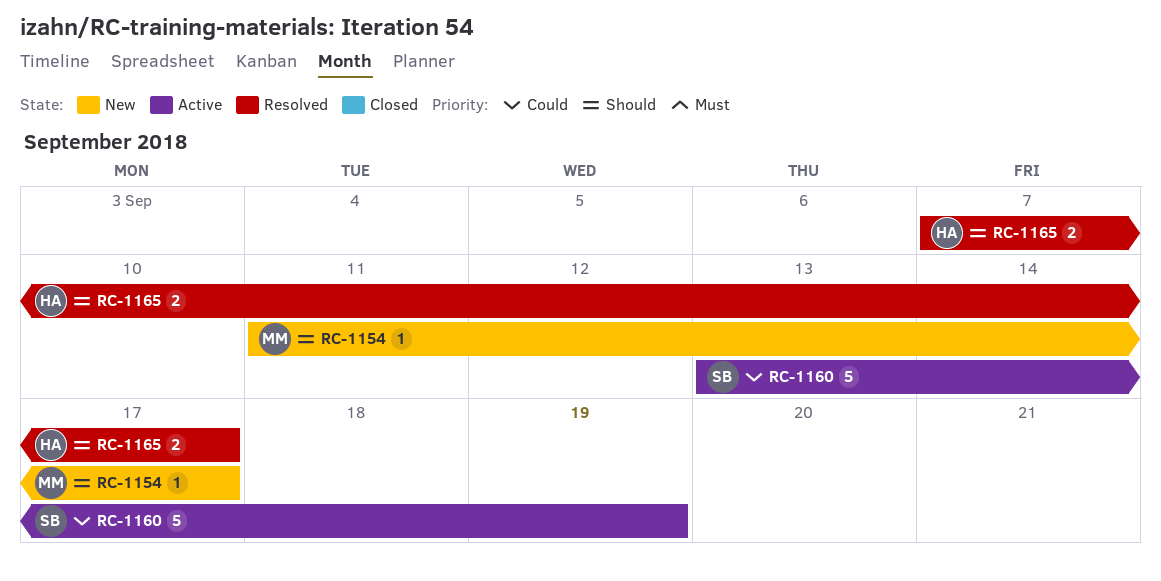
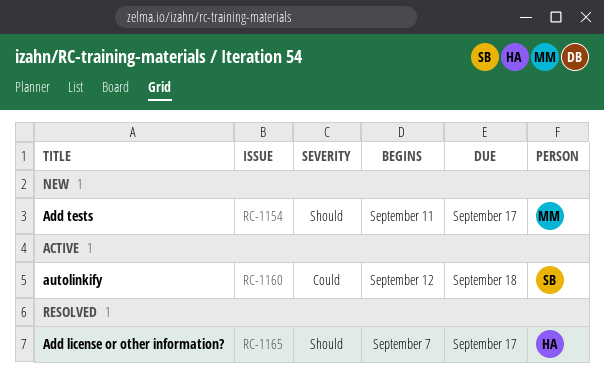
RC-1160, start: Sep 13 -> Sep 12
RC-1160, due: Sep 19 -> Sep 18

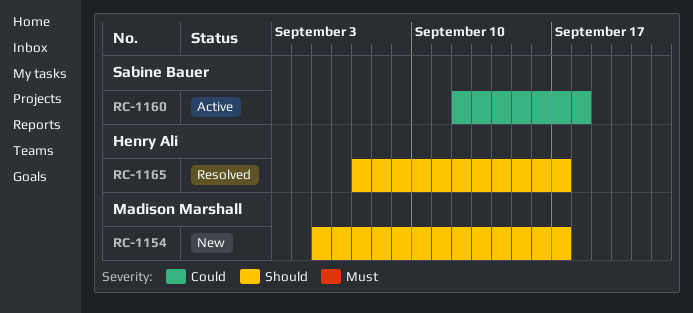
RC-1154, start: Sep 11 -> Sep 5

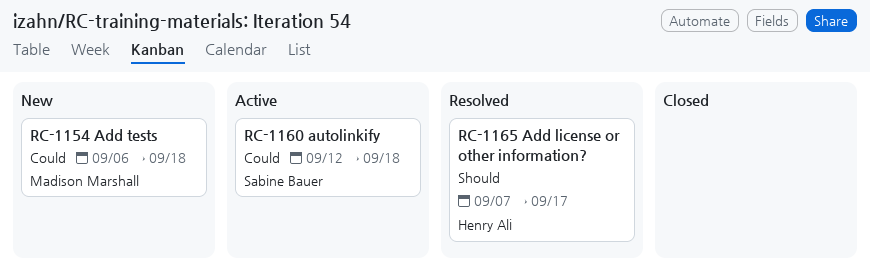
RC-1154, priority: Should -> Could
RC-1154, start: Sep 5 -> Sep 6
RC-1154, due: Sep 17 -> Sep 18

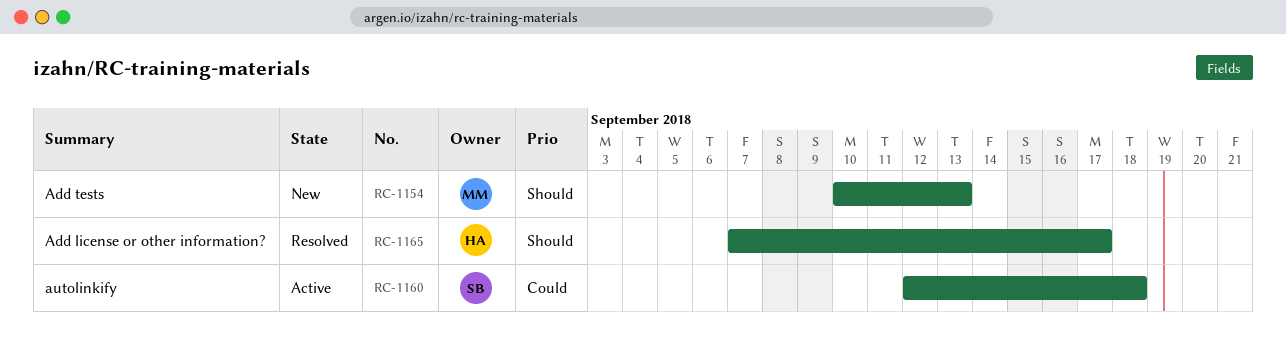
RC-1154, priority: Could -> Should
RC-1154, start: Sep 6 -> Sep 10
RC-1154, due: Sep 18 -> Sep 13

